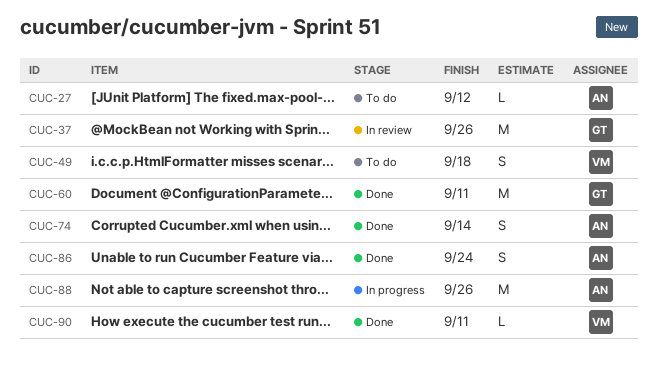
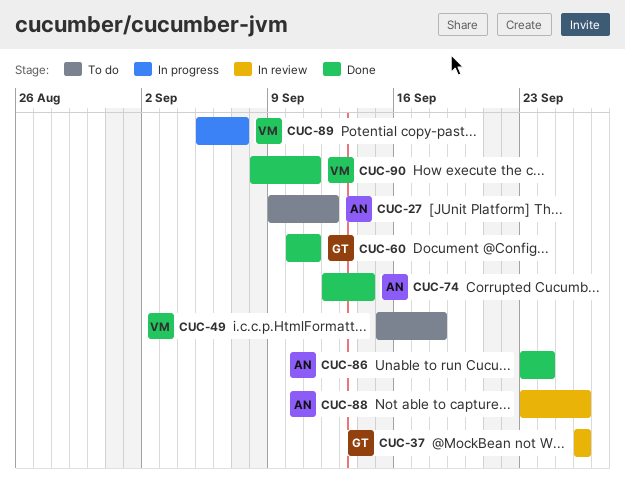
CUC-88, status: In progress -> In review
CUC-89: none -> present

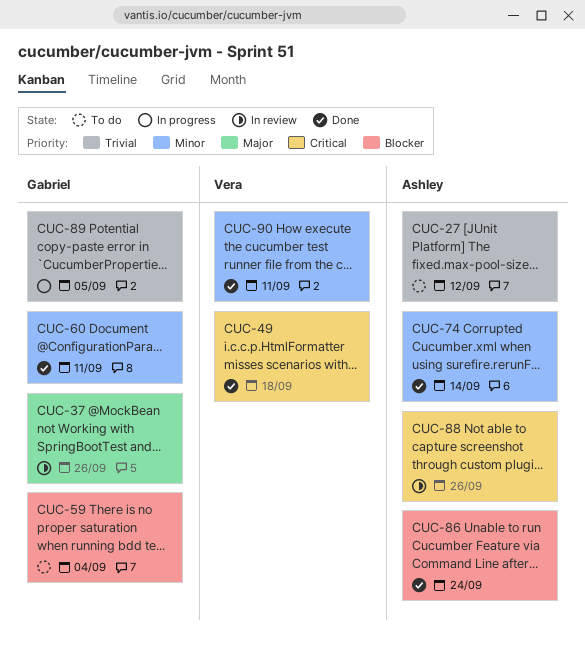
CUC-49, status: To do -> Done
CUC-59: none -> present
CUC-89, owner: Vera -> Gabriel
CUC-89, due: Sep 7 -> Sep 5

